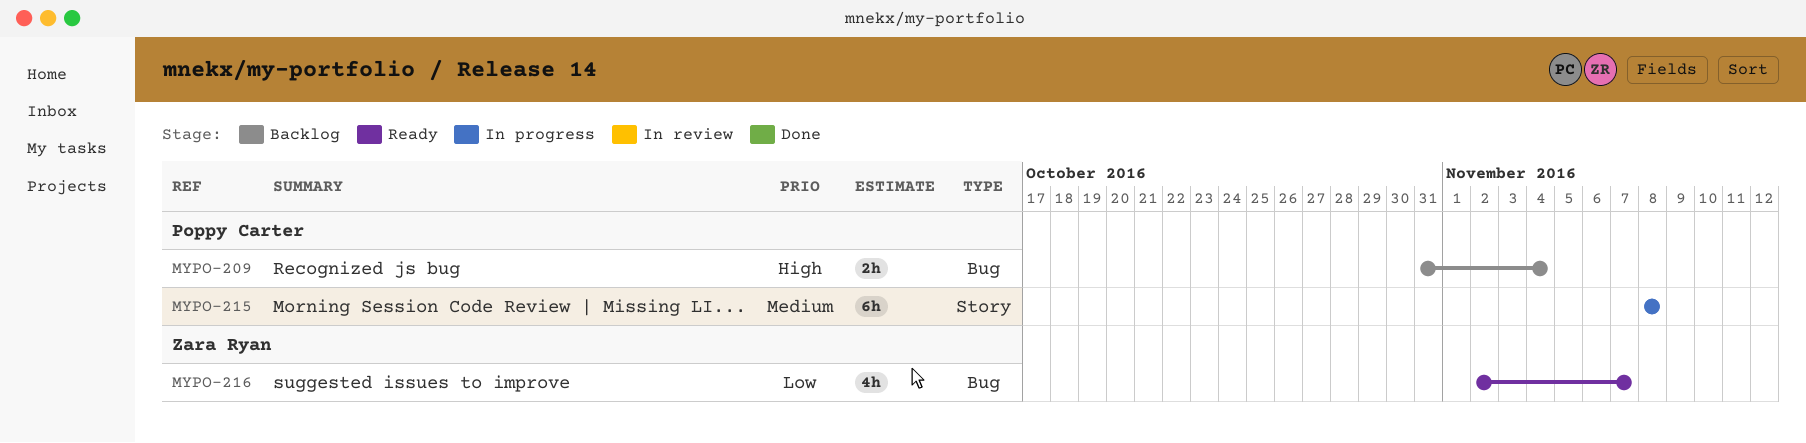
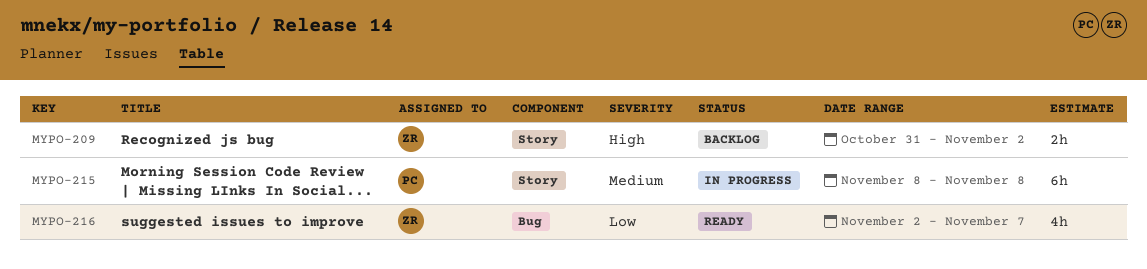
MYPO-209, owner: Poppy Carter -> Zara Ryan
MYPO-209, label: Bug -> Story
MYPO-209, due: Nov 4 -> Nov 2

